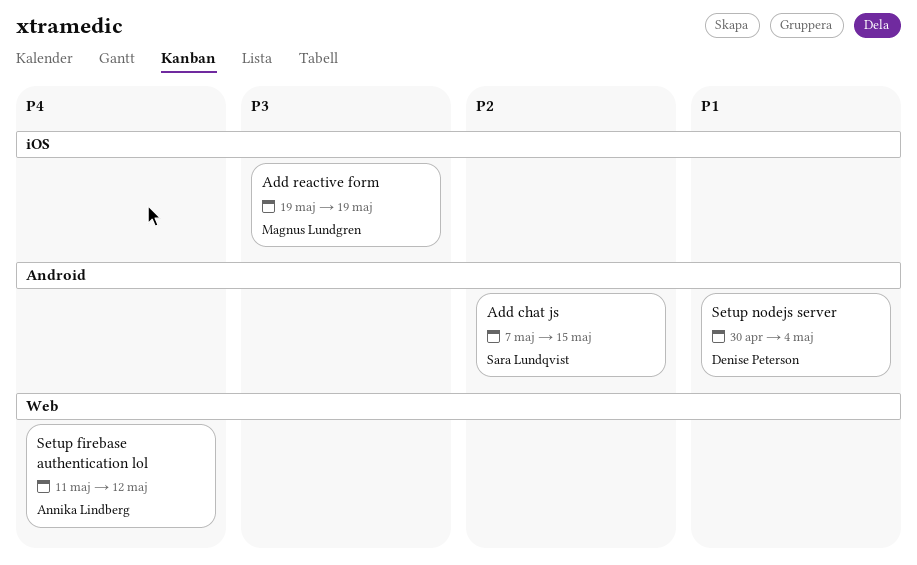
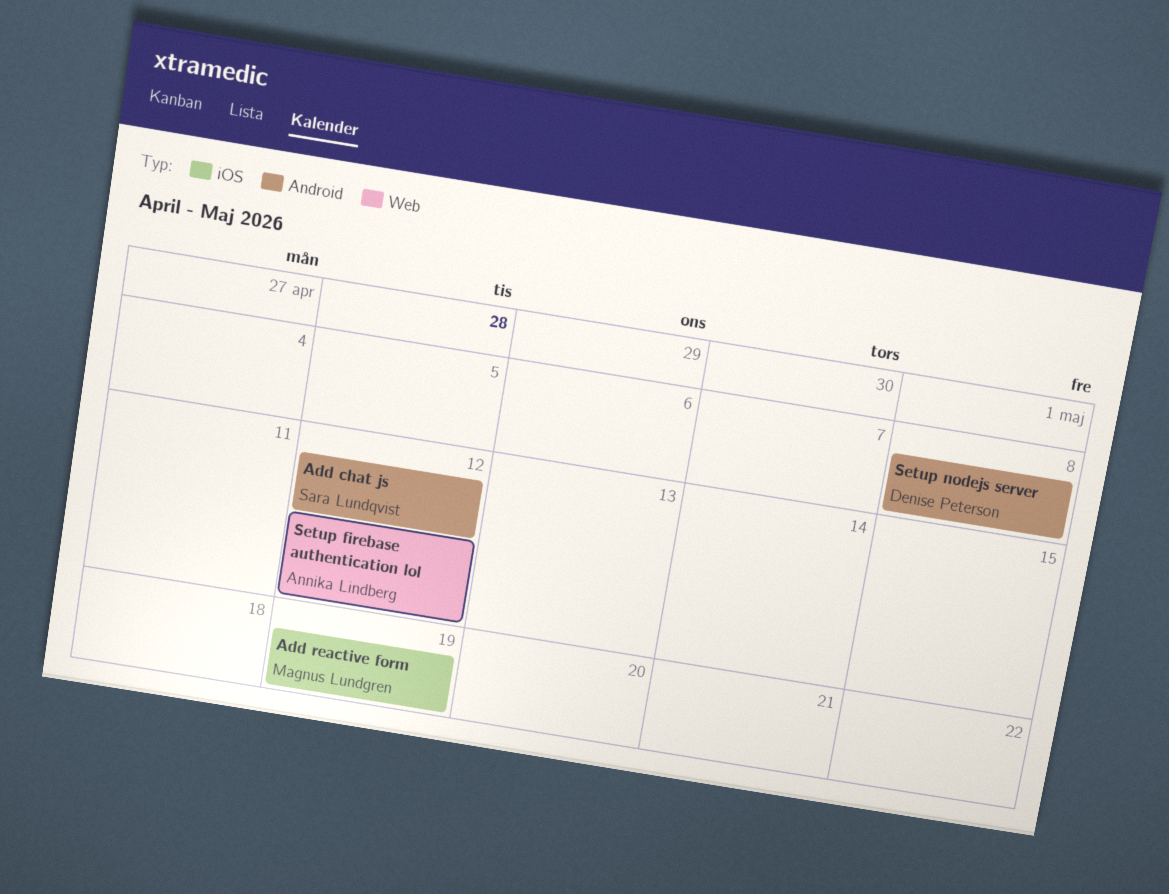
Add chat js, due: May 15 -> May 12
Setup nodejs server, due: May 4 -> May 8

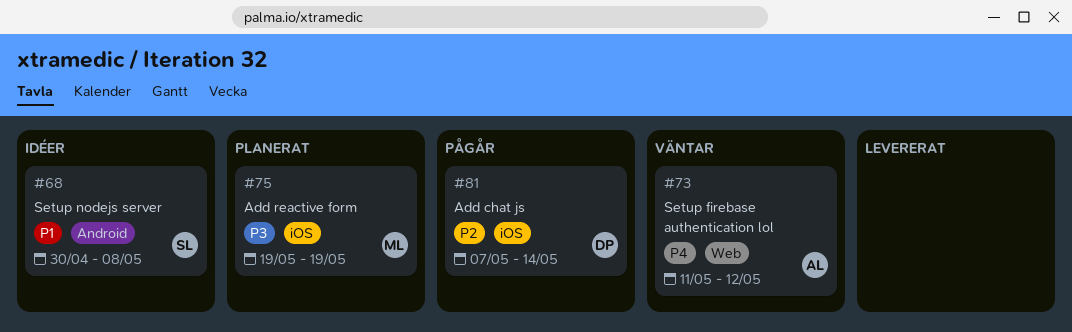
Add chat js, owner: Sara Lundqvist -> Denise Peterson
Add chat js, label: Android -> iOS
Add chat js, due: May 12 -> May 14
Setup nodejs server, owner: Denise Peterson -> Sara Lundqvist

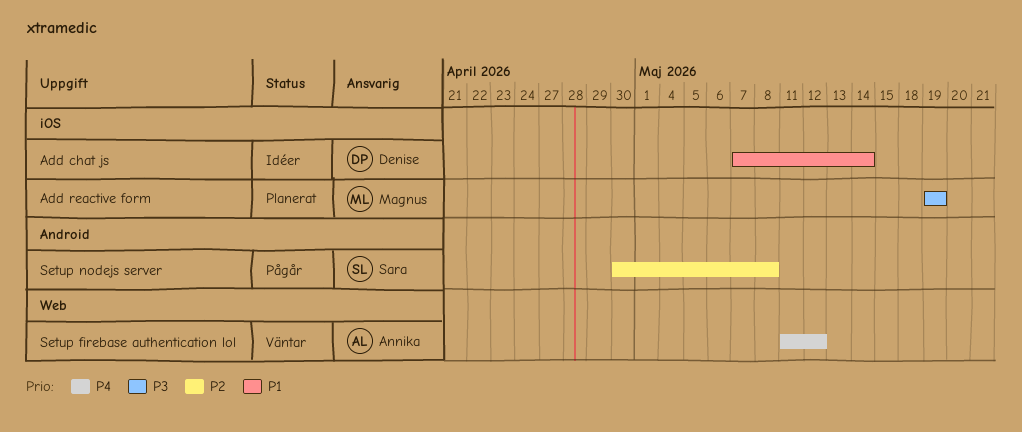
Add chat js, status: Pågår -> Idéer
Add chat js, priority: P2 -> P1
Setup nodejs server, status: Idéer -> Pågår
Setup nodejs server, priority: P1 -> P2

